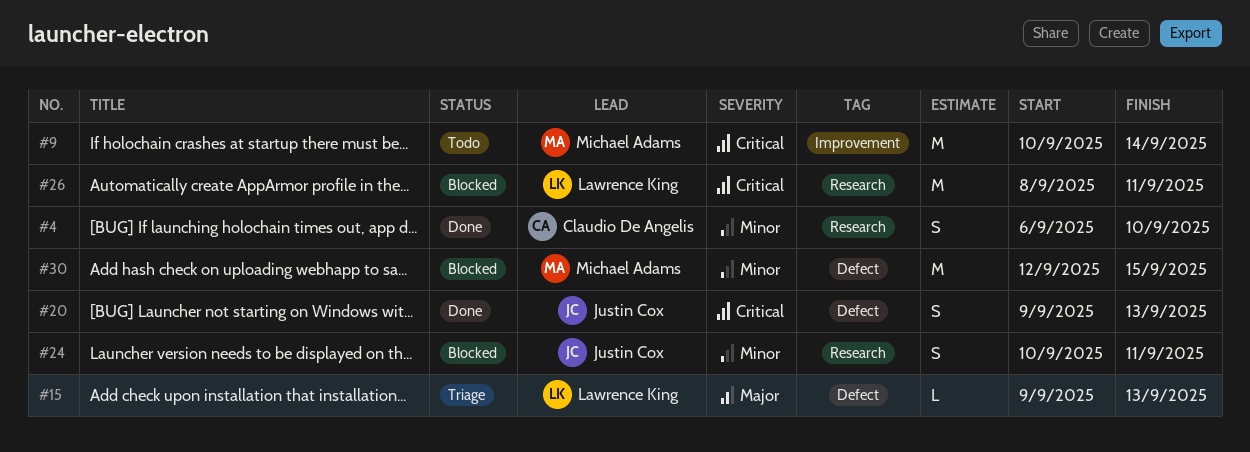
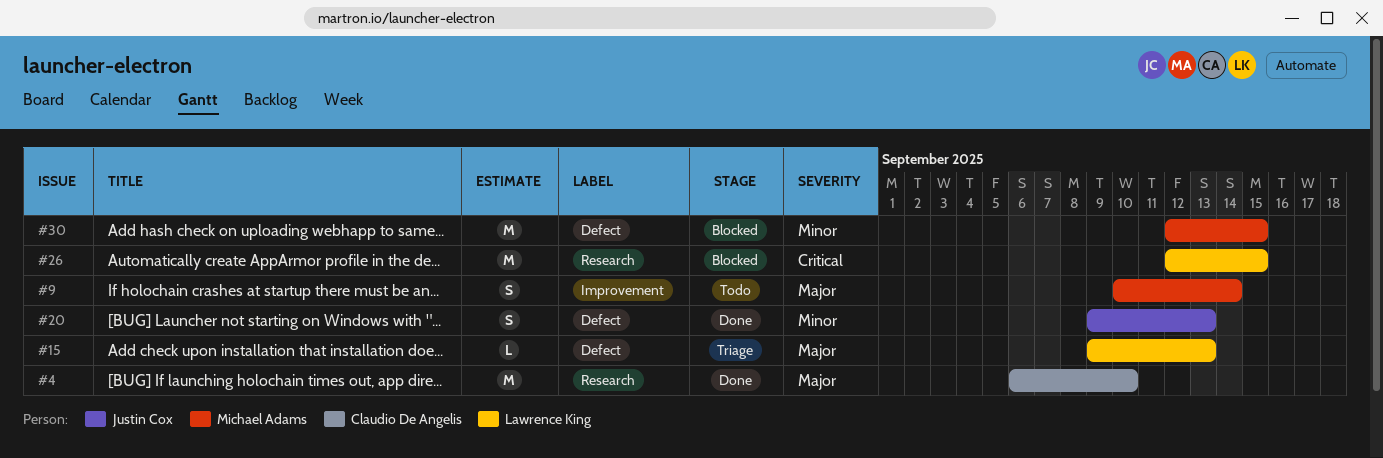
#4, priority: Minor -> Major
#4, estimate: S -> M
#9, priority: Critical -> Major
#9, estimate: M -> S
#20, priority: Critical -> Minor
#24: present -> none
#26, start: Sep 8 -> Sep 12
#26, due: Sep 11 -> Sep 15

